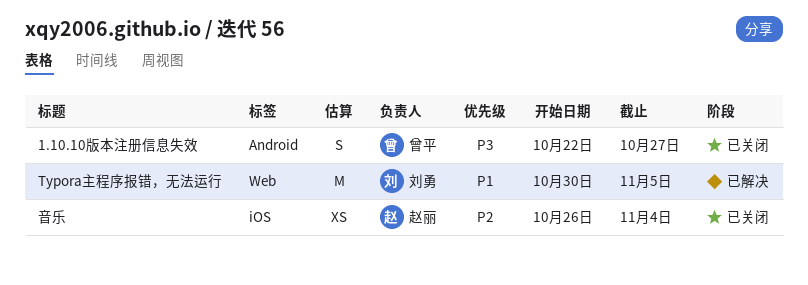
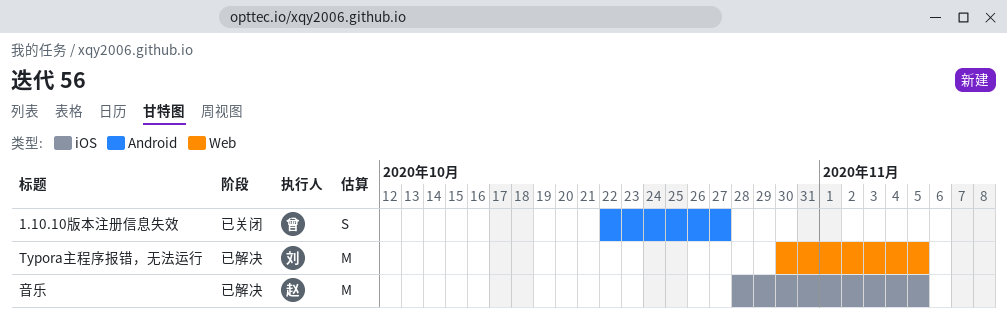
音乐, status: 已关闭 -> 已解决
音乐, estimate: XS -> M
音乐, start: Oct 26 -> Oct 28
音乐, due: Nov 4 -> Nov 5

